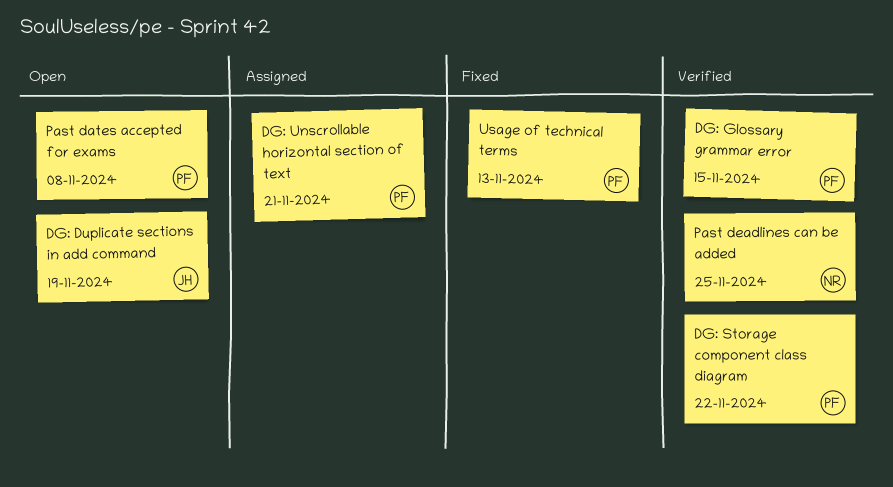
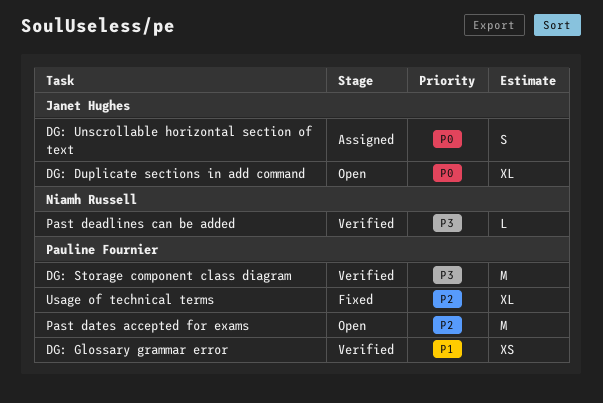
DG: Unscrollable horizontal section of text, owner: Pauline Fournier -> Janet Hughes

